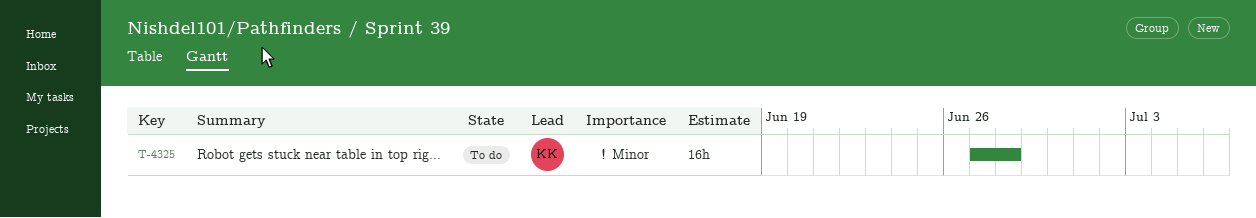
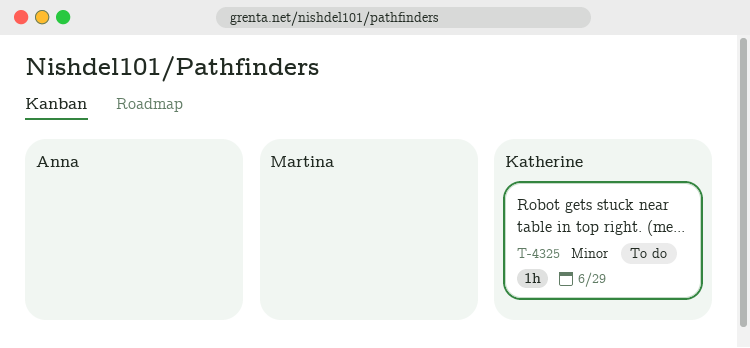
T-4325, estimate: 16h -> 1h
T-4325, due: Jun 28 -> Jun 29

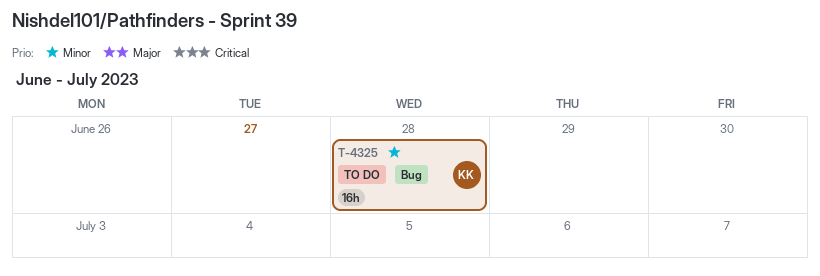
T-4325, estimate: 1h -> 16h
T-4325, due: Jun 29 -> Jun 28

